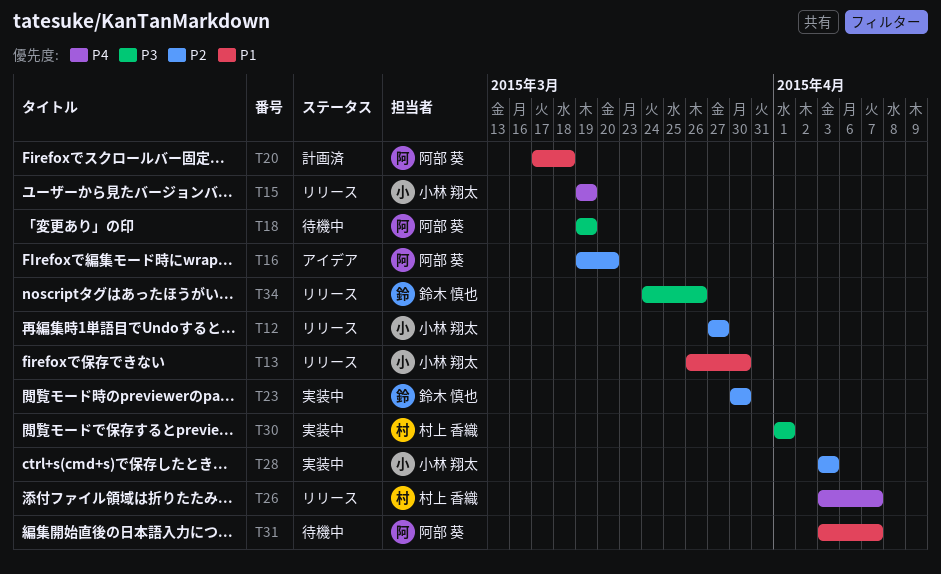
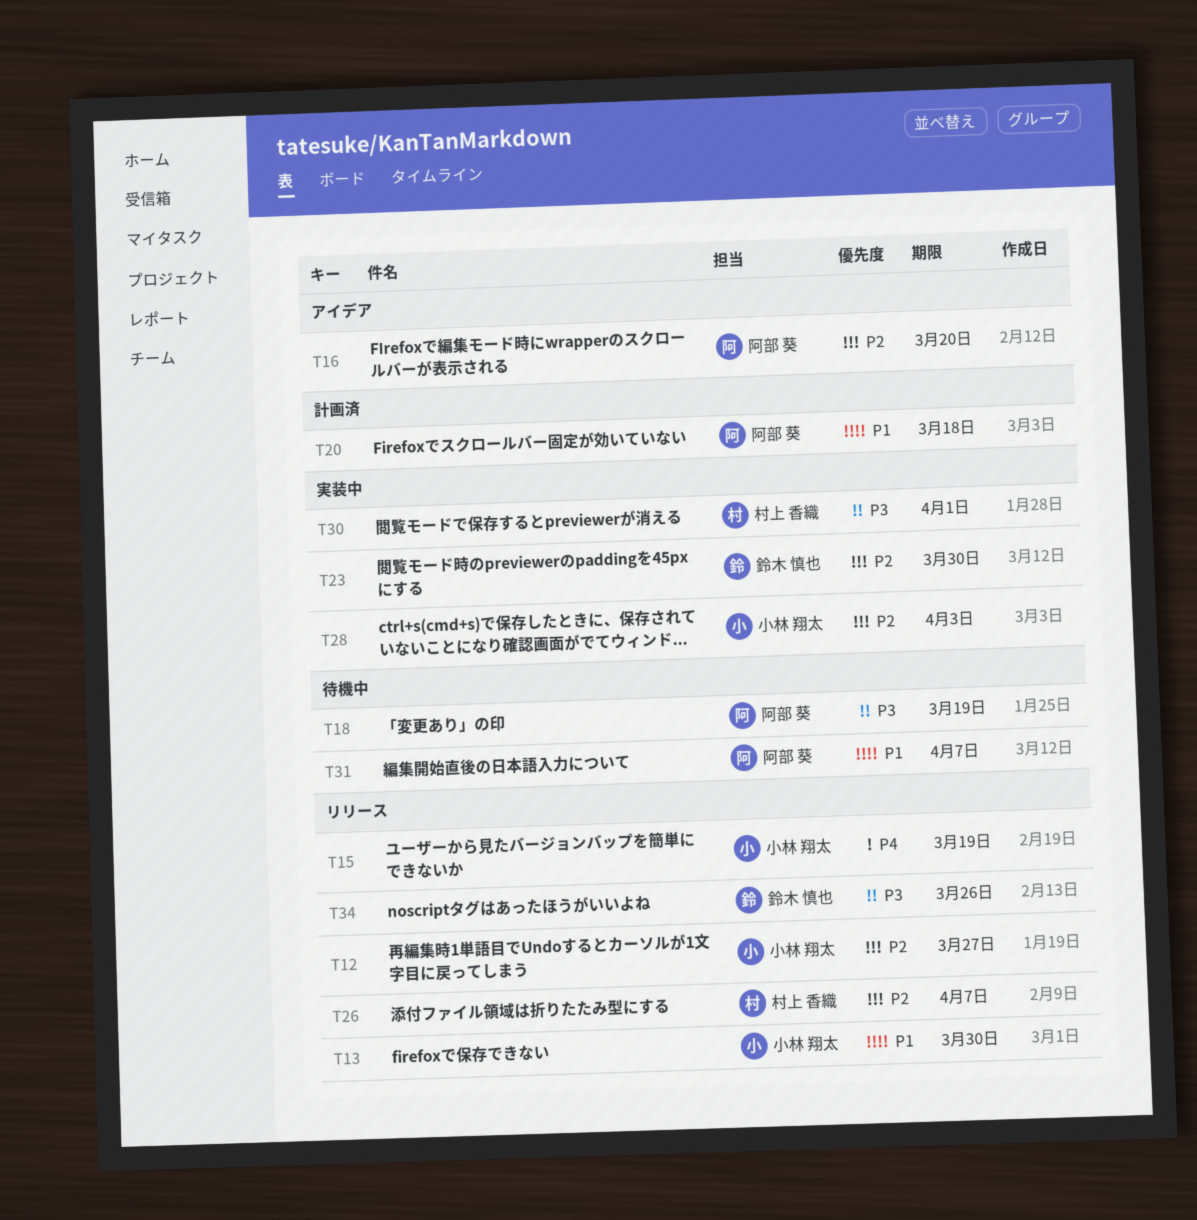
T26, priority: P4 -> P2

